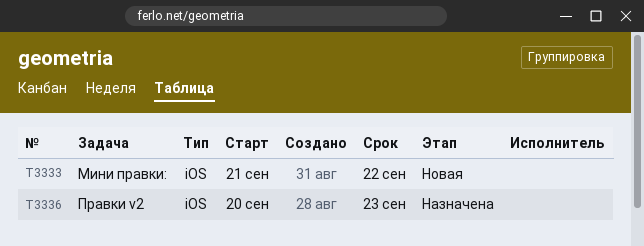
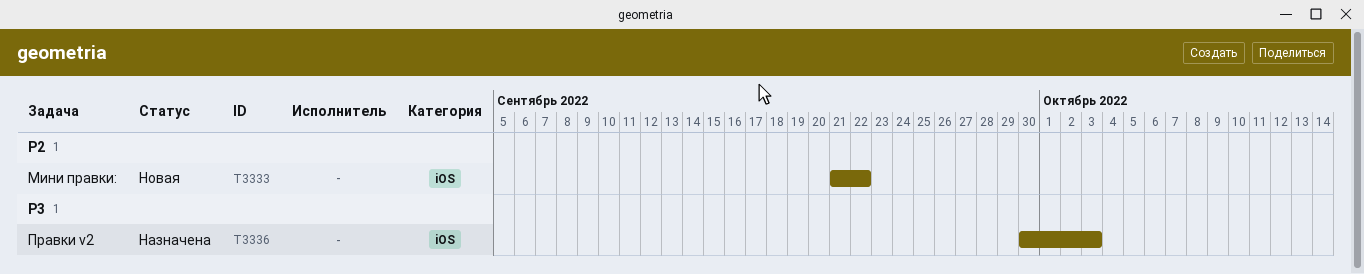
T3336, start: Sep 20 -> Sep 30
T3336, due: Sep 23 -> Oct 3

